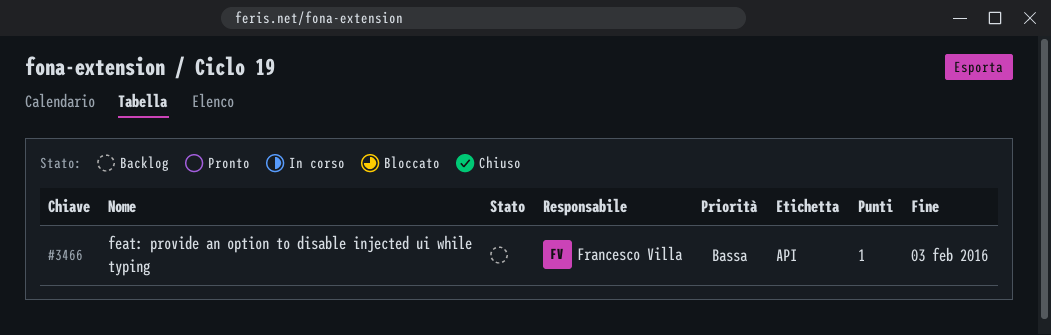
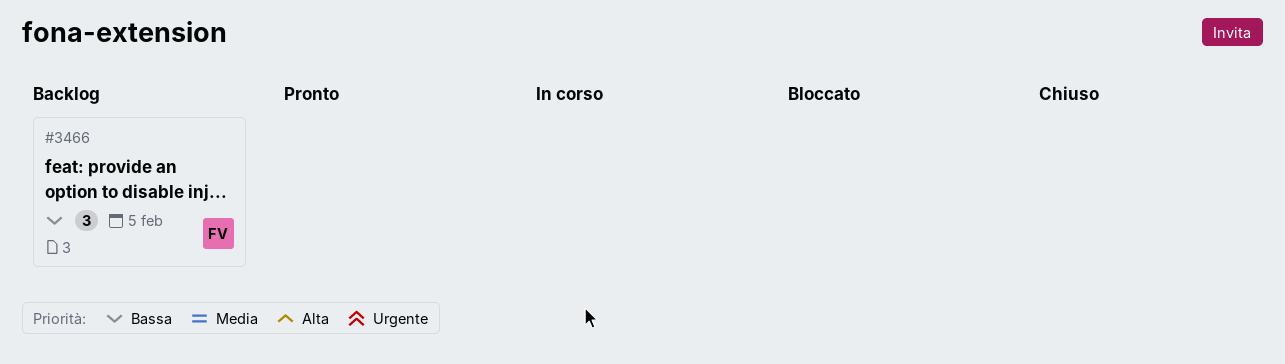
#3466, estimate: 1 -> 3
#3466, due: Feb 3 -> Feb 5

